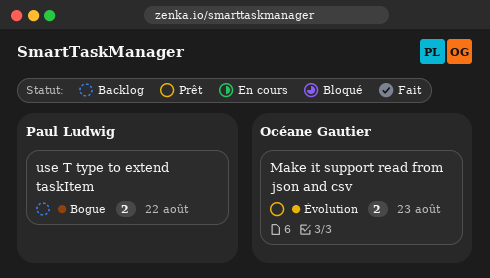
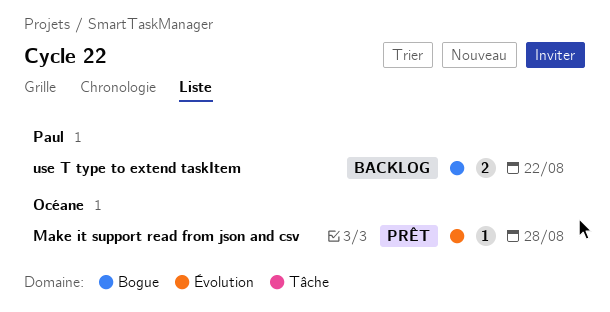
Make it support read from json and csv, estimate: 2 -> 1
Make it support read from json and csv, due: Aug 23 -> Aug 28

